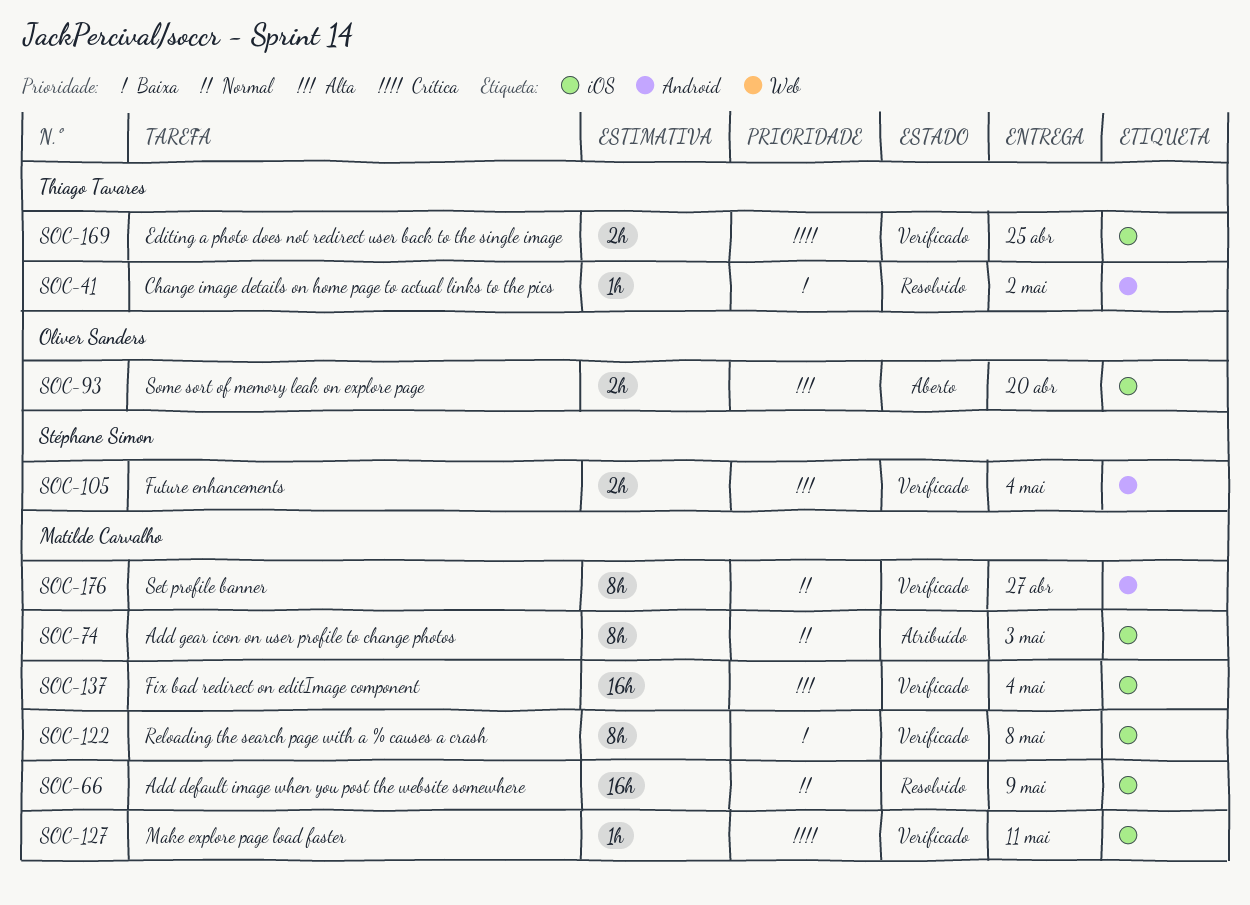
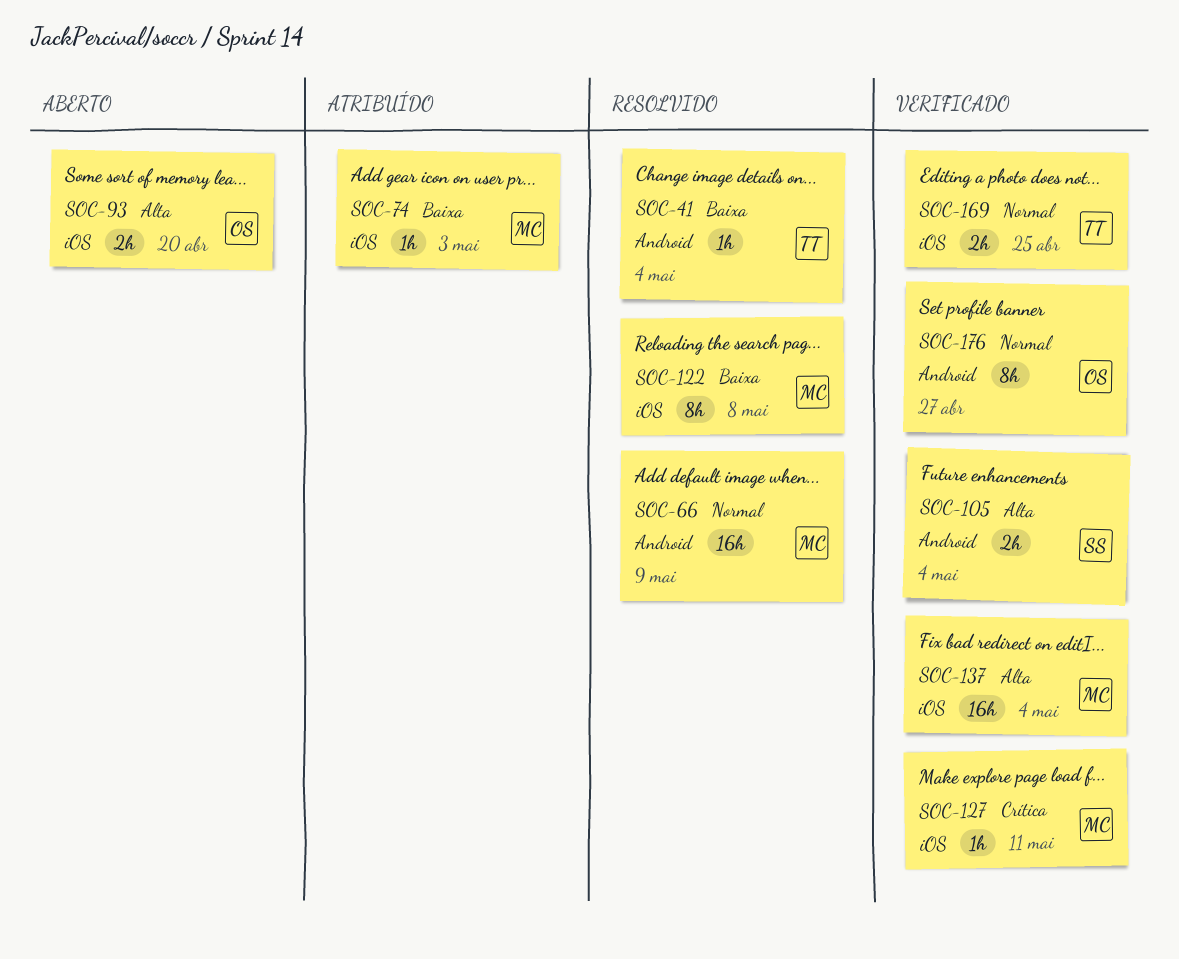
SOC-41, due: May 2 -> May 4
SOC-66, label: iOS -> Android
SOC-74, priority: Normal -> Baixa
SOC-74, estimate: 8h -> 1h
SOC-122, status: Verificado -> Resolvido
SOC-169, priority: Crítica -> Normal
SOC-176, owner: Matilde Carvalho -> Oliver Sanders

